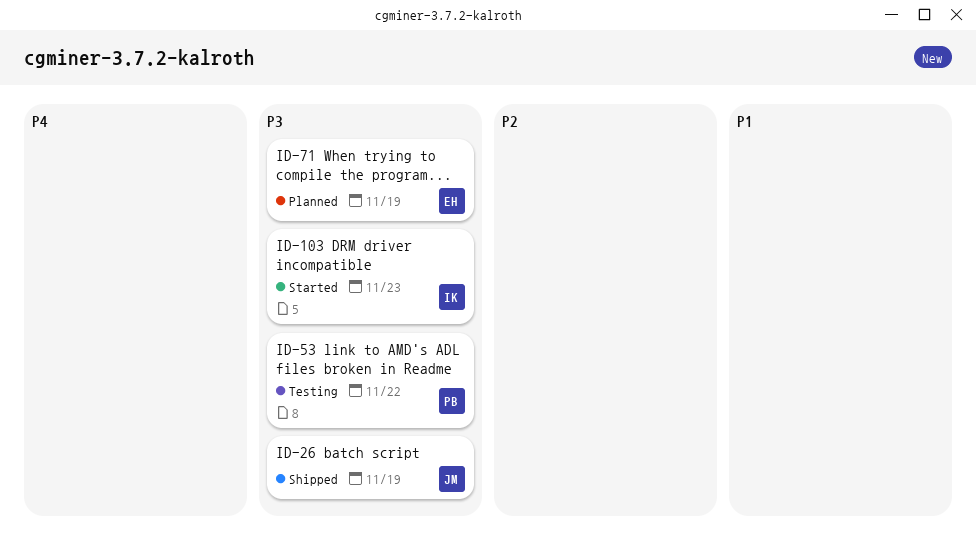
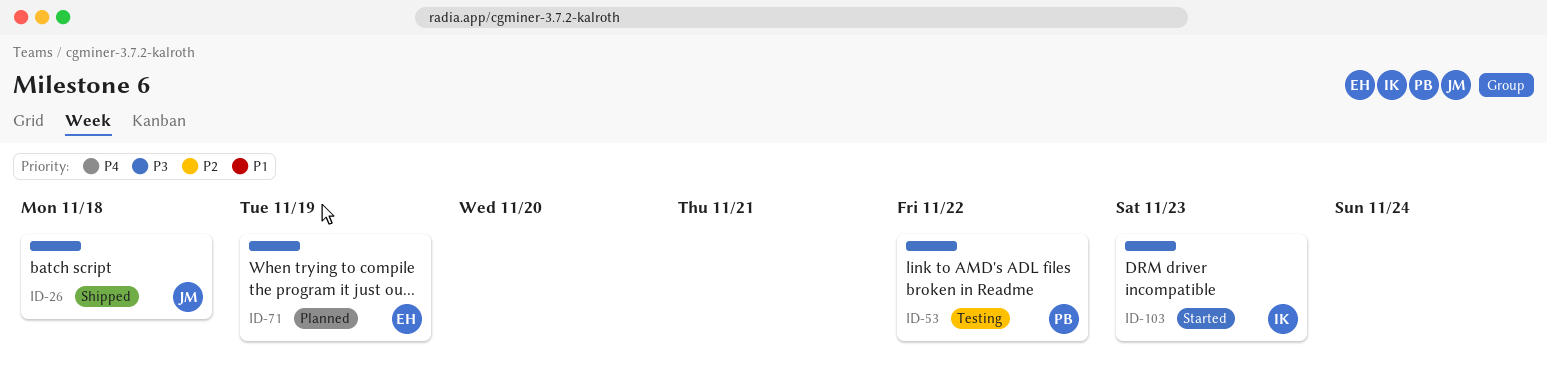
ID-26, due: Nov 19 -> Nov 18

